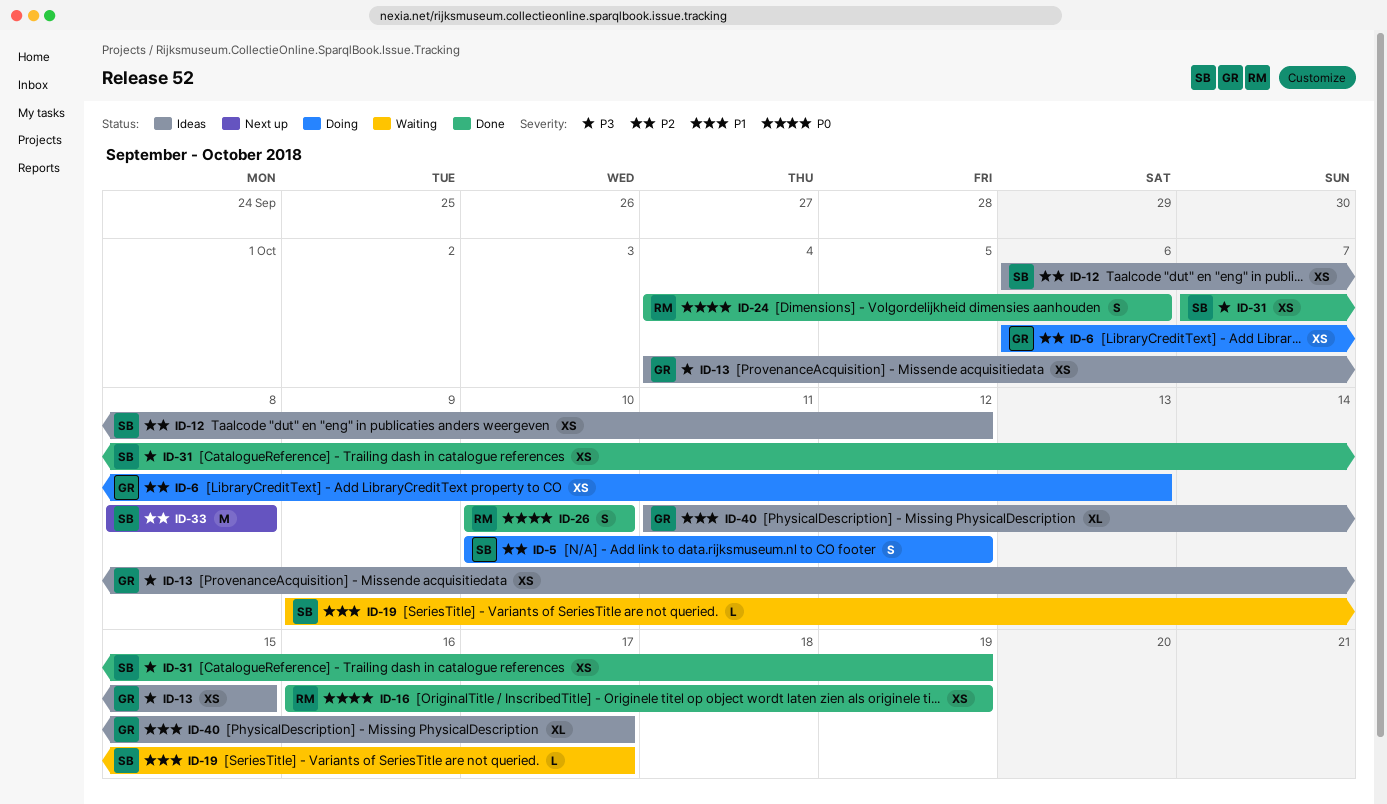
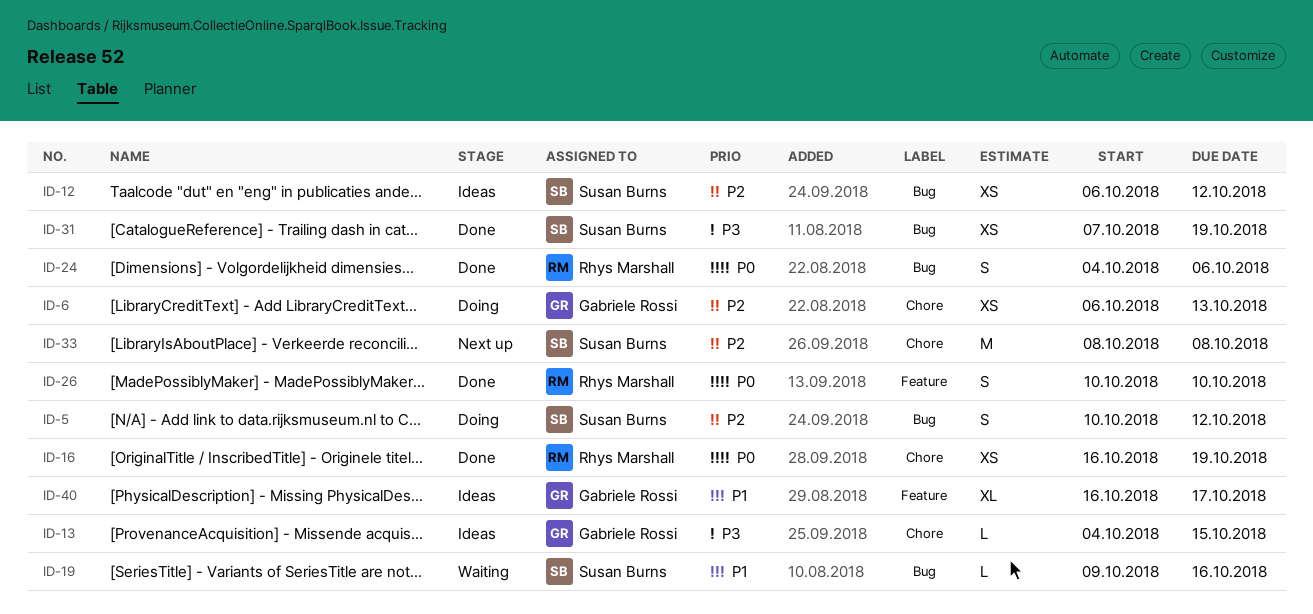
ID-13, estimate: XS -> L
ID-19, due: Oct 17 -> Oct 16
ID-40, start: Oct 11 -> Oct 16

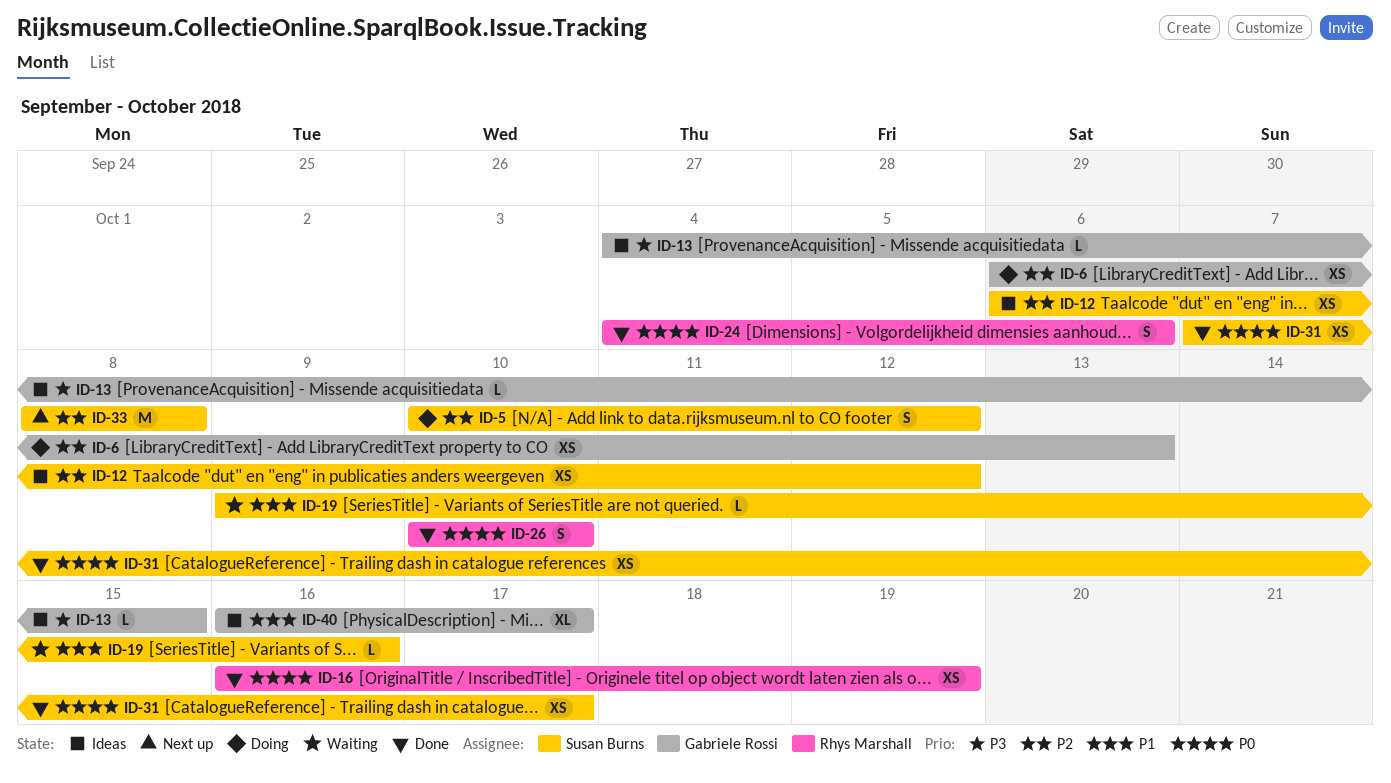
ID-31, priority: P3 -> P0
ID-31, due: Oct 19 -> Oct 17

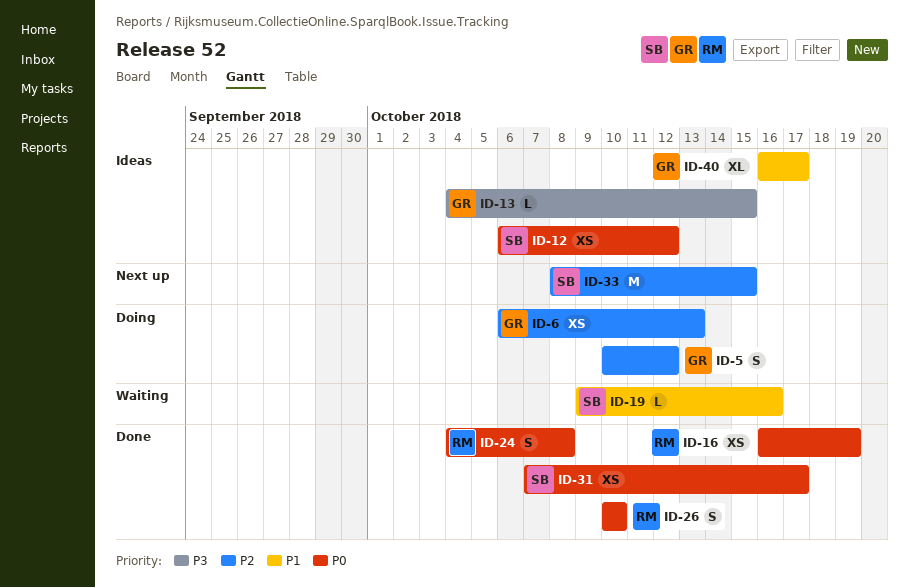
ID-5, owner: Susan Burns -> Gabriele Rossi
ID-12, priority: P2 -> P0
ID-24, due: Oct 6 -> Oct 8
ID-33, due: Oct 8 -> Oct 15

